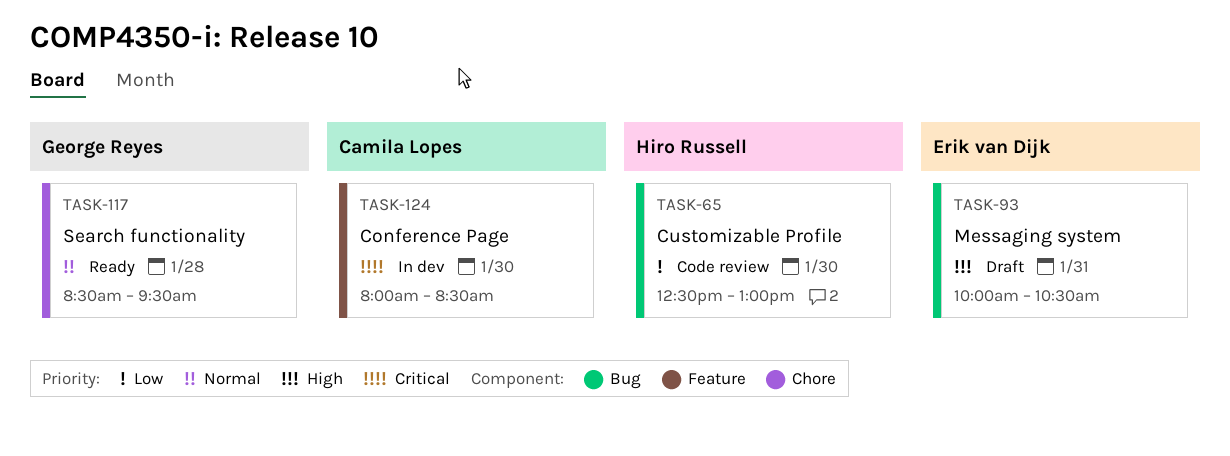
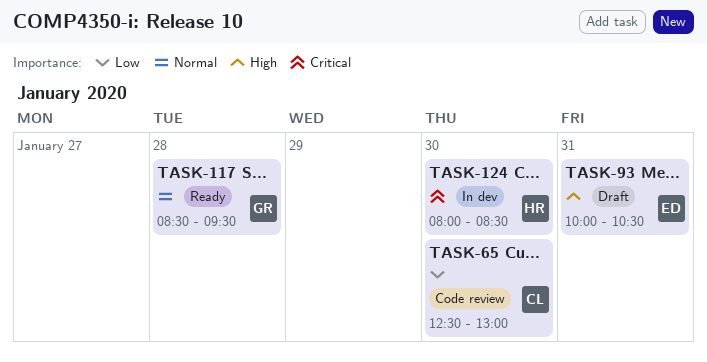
TASK-65, owner: Hiro Russell -> Camila Lopes
TASK-124, owner: Camila Lopes -> Hiro Russell

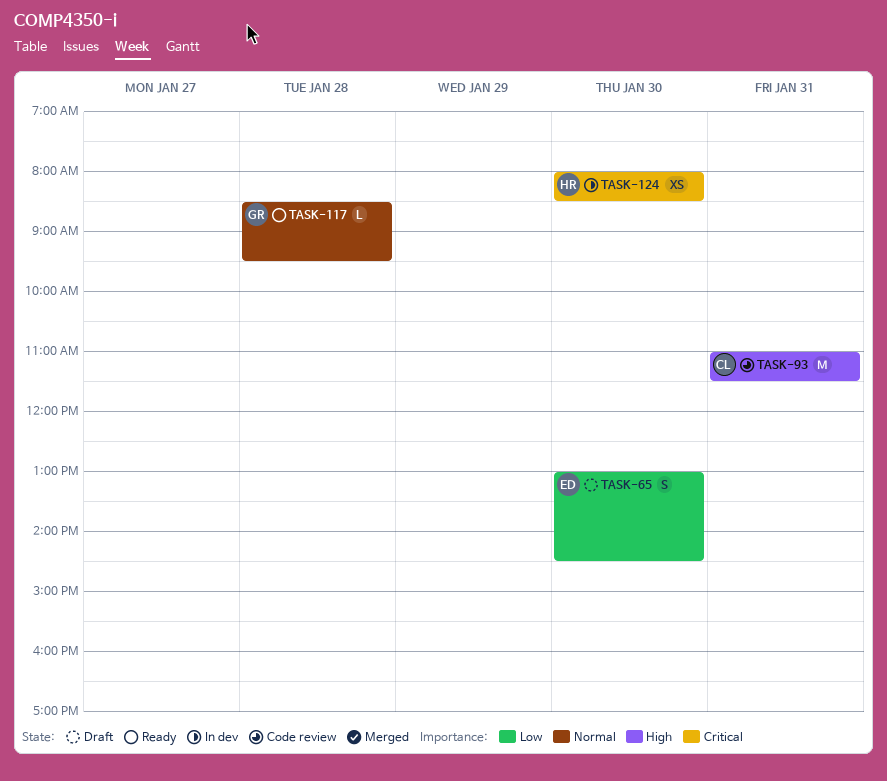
TASK-65, status: Code review -> Draft
TASK-65, owner: CL -> ED
TASK-65, begins: 12:30 -> 13:00
TASK-65, ends: 13:00 -> 14:30
TASK-93, status: Draft -> Code review
TASK-93, owner: ED -> CL
TASK-93, begins: 10:00 -> 11:00
TASK-93, ends: 10:30 -> 11:30

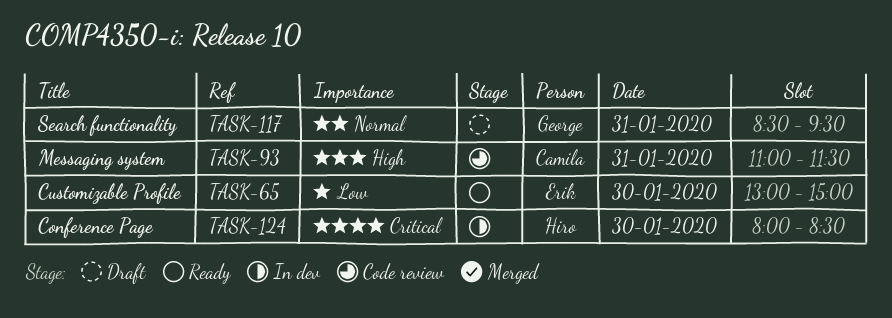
TASK-65, status: Draft -> Ready
TASK-65, ends: 14:30 -> 15:00
TASK-117, status: Ready -> Draft
TASK-117, day: Jan 28 -> Jan 31

